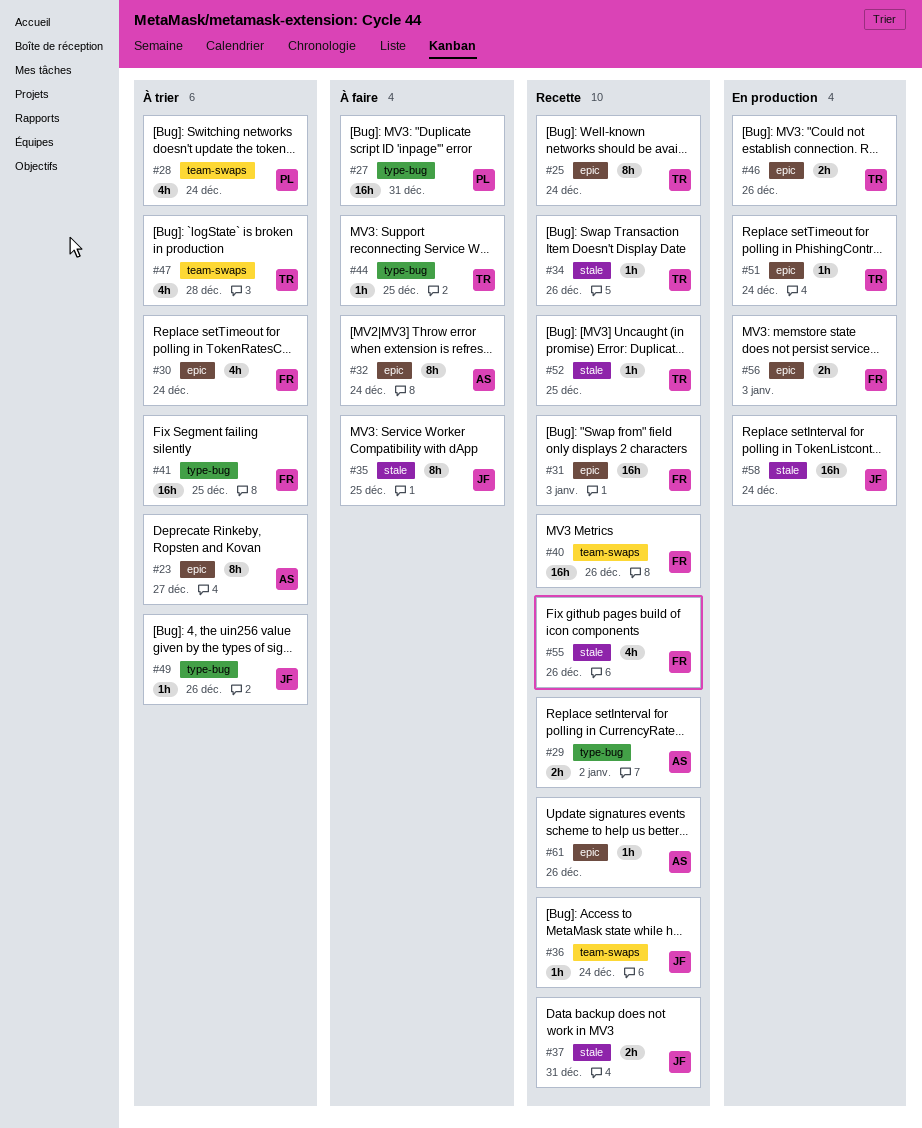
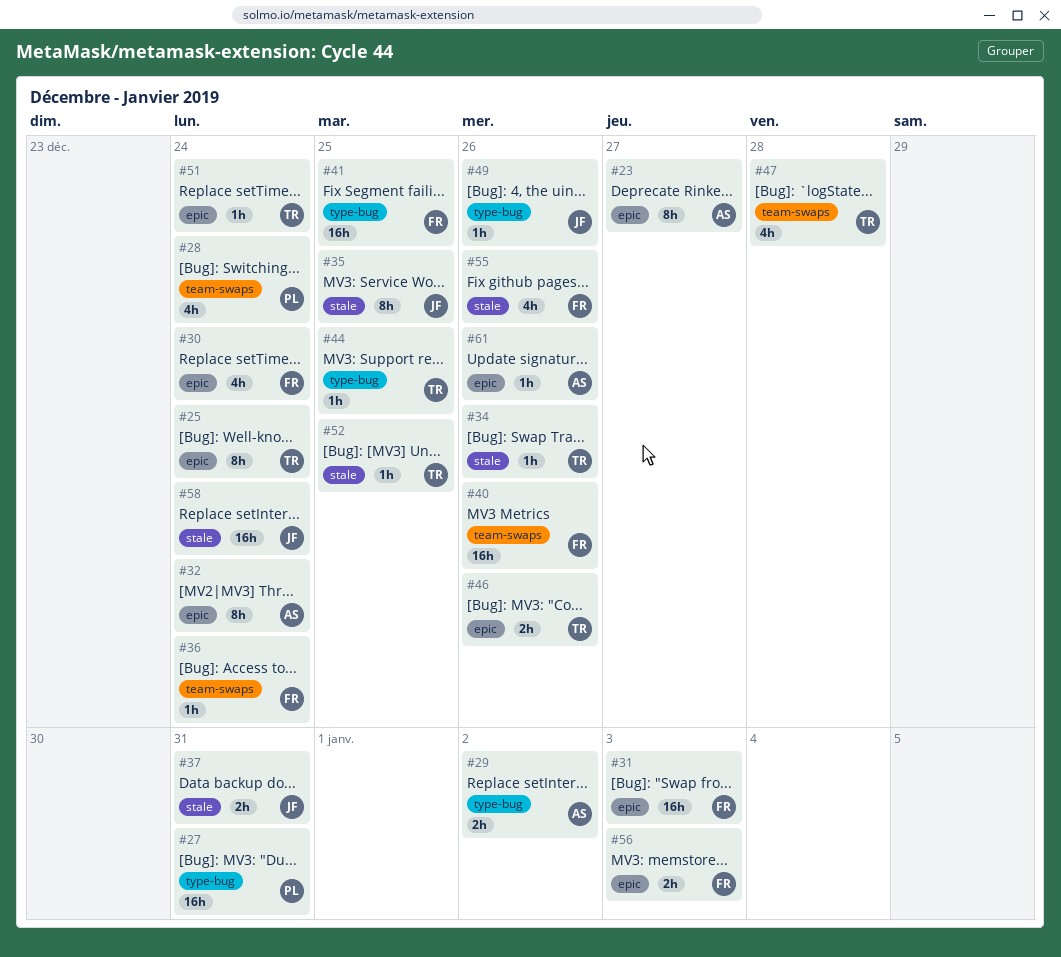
#36, owner: JF -> FR

